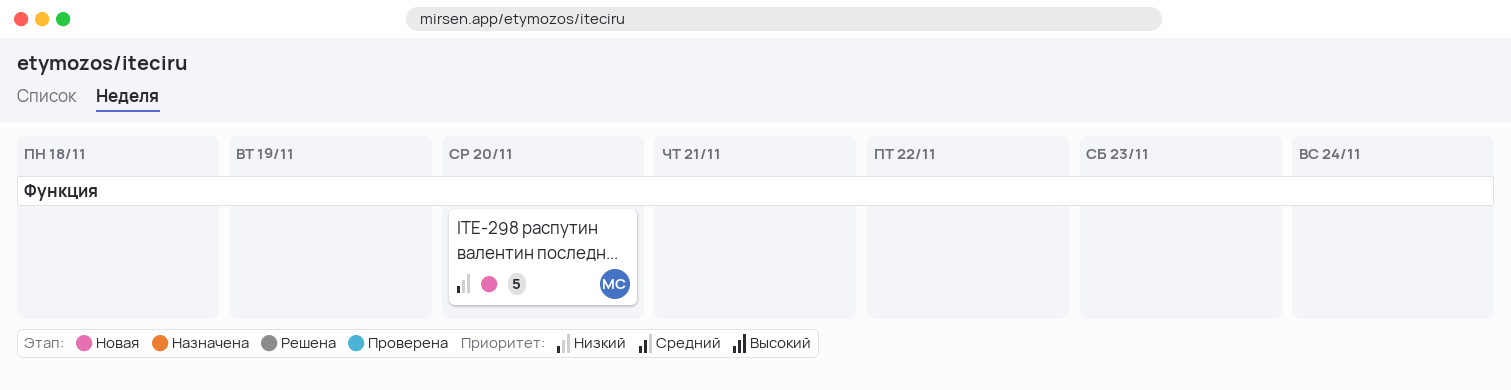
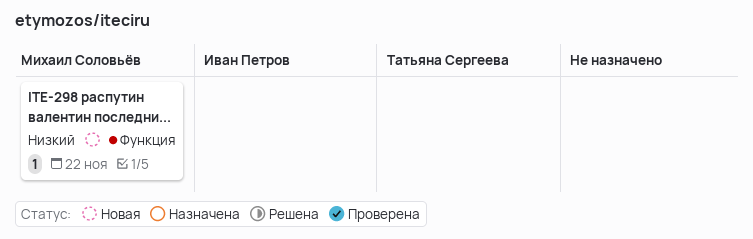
ITE-298, estimate: 5 -> 1
ITE-298, due: Nov 20 -> Nov 22

